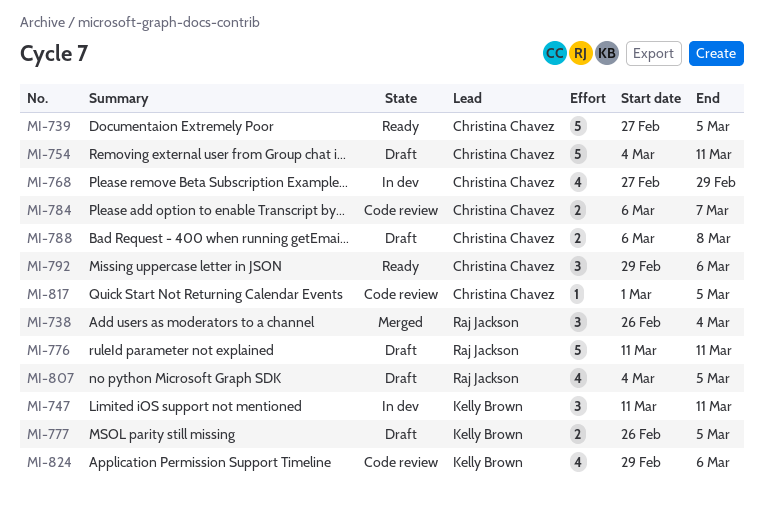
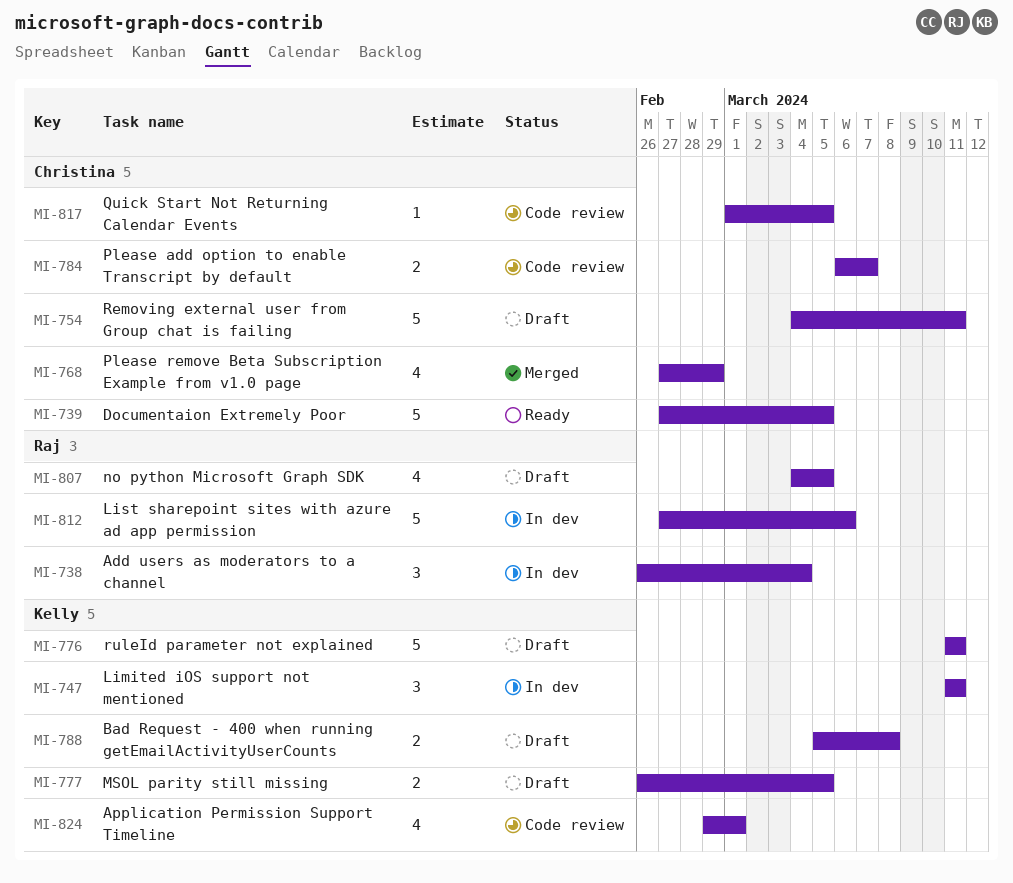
MI-738, status: Merged -> In dev
MI-768, status: In dev -> Merged
MI-776, owner: Raj Jackson -> Kelly Brown
MI-788, owner: Christina Chavez -> Kelly Brown
MI-788, start: Mar 6 -> Mar 5
MI-792: present -> none
MI-812: none -> present
MI-824, due: Mar 6 -> Mar 1

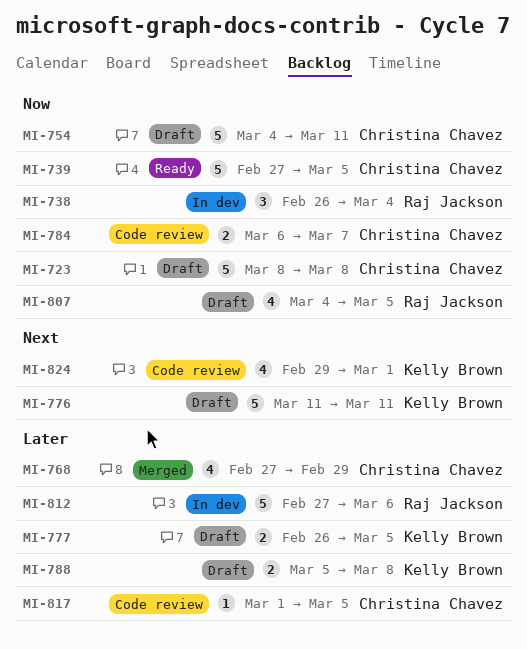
MI-723: none -> present
MI-747: present -> none

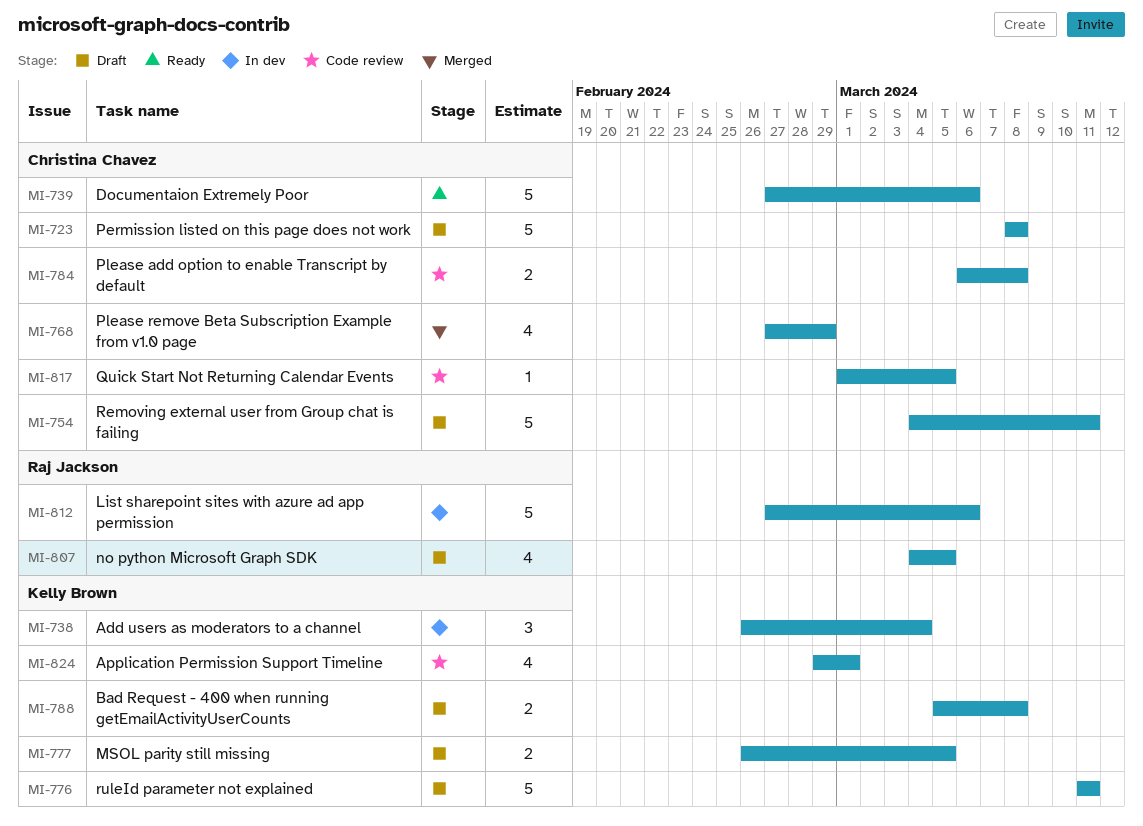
MI-738, owner: Raj Jackson -> Kelly Brown
MI-739, due: Mar 5 -> Mar 6
MI-784, due: Mar 7 -> Mar 8

